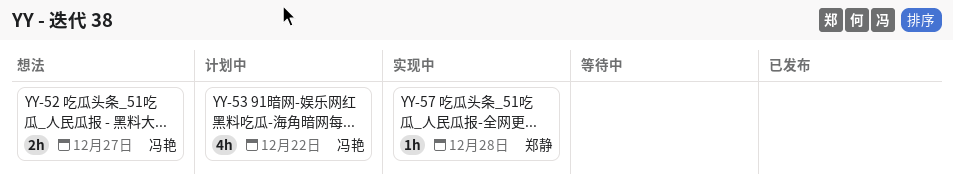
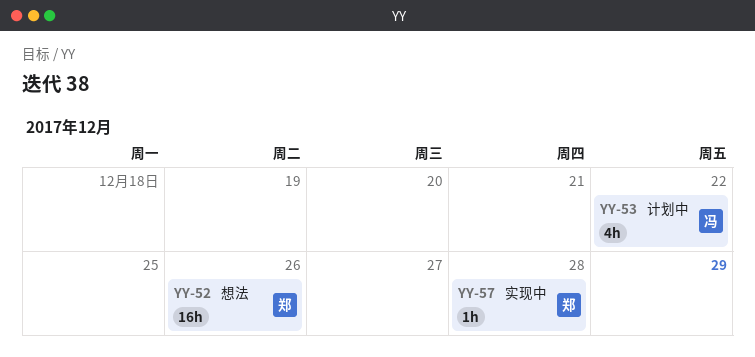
YY-52, owner: 冯艳 -> 郑静
YY-52, estimate: 2h -> 16h
YY-52, due: Dec 27 -> Dec 26

